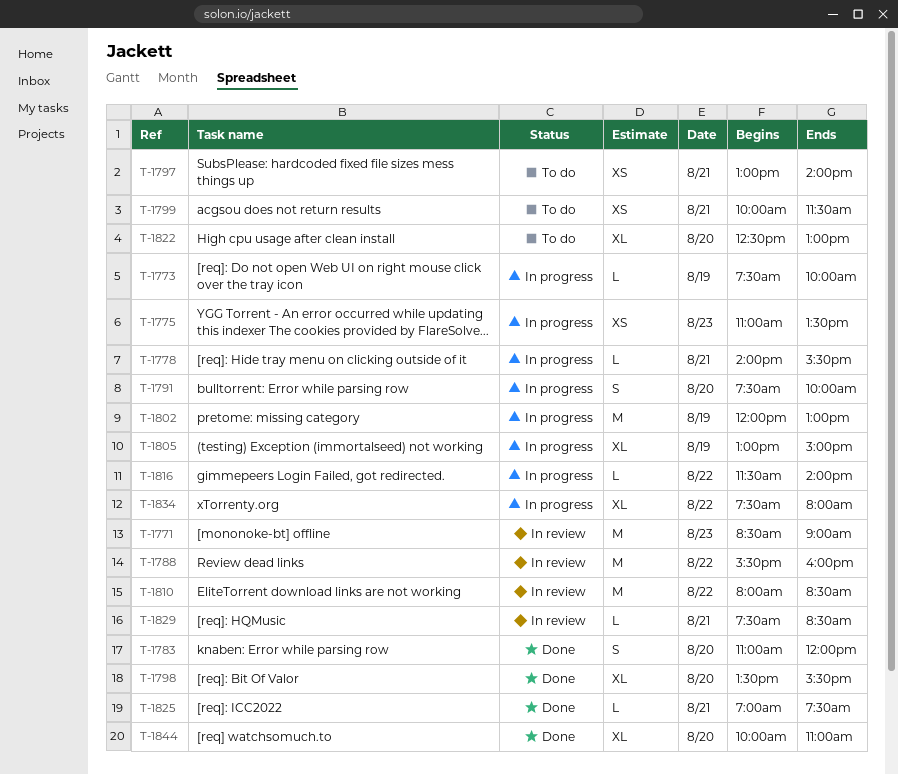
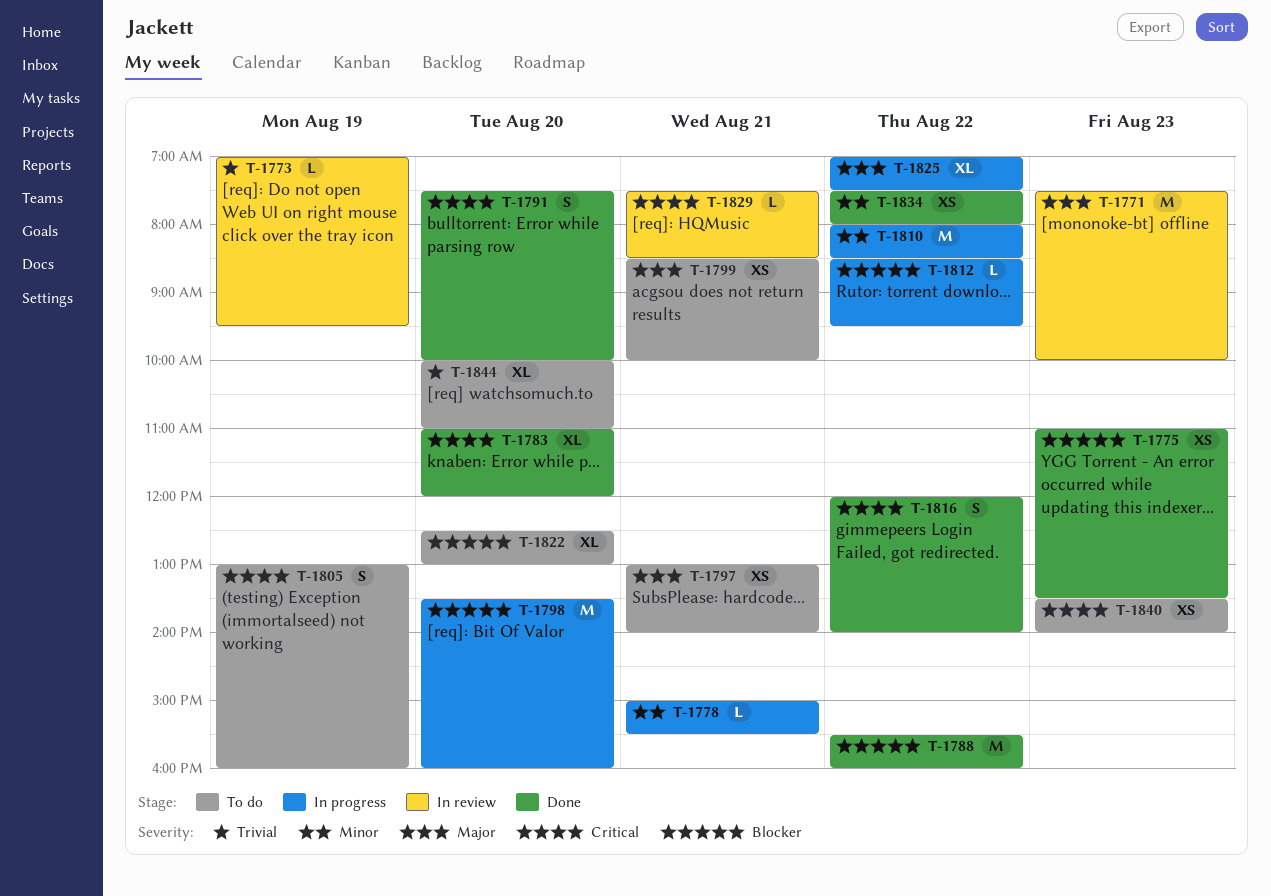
T-1771, begins: 08:30 -> 07:30
T-1771, ends: 09:00 -> 10:00
T-1773, status: In progress -> In review
T-1773, begins: 07:30 -> 07:00
T-1773, ends: 10:00 -> 09:30
T-1775, status: In progress -> Done
T-1778, begins: 14:00 -> 15:00
T-1783, estimate: S -> XL
T-1788, status: In review -> Done
T-1791, status: In progress -> Done
T-1798, status: Done -> In progress
T-1798, estimate: XL -> M
T-1798, ends: 15:30 -> 16:00
T-1799, begins: 10:00 -> 08:30
T-1799, ends: 11:30 -> 10:00
T-1802: present -> none
T-1805, status: In progress -> To do
T-1805, estimate: XL -> S
T-1805, ends: 15:00 -> 16:00
T-1810, status: In review -> In progress
T-1812: none -> present
T-1816, status: In progress -> Done
T-1816, estimate: L -> S
T-1816, begins: 11:30 -> 12:00
T-1825, status: Done -> In progress
T-1825, estimate: L -> XL
T-1825, day: Aug 21 -> Aug 22
T-1834, status: In progress -> Done
T-1834, estimate: XL -> XS
T-1840: none -> present
T-1844, status: Done -> To do

